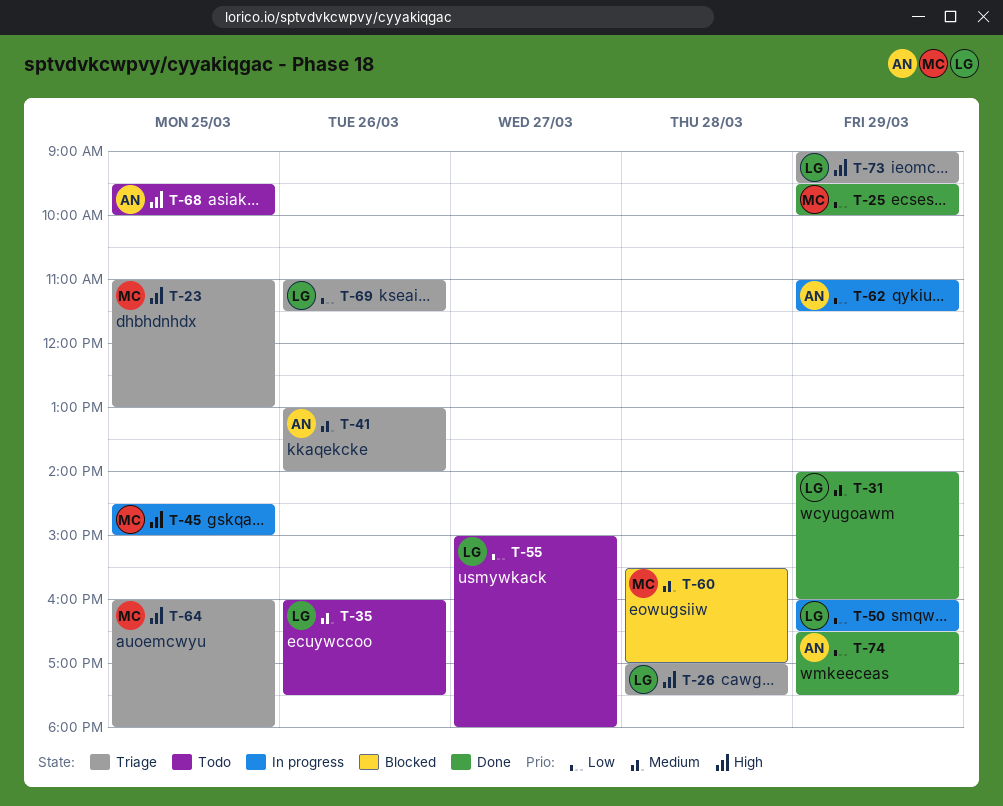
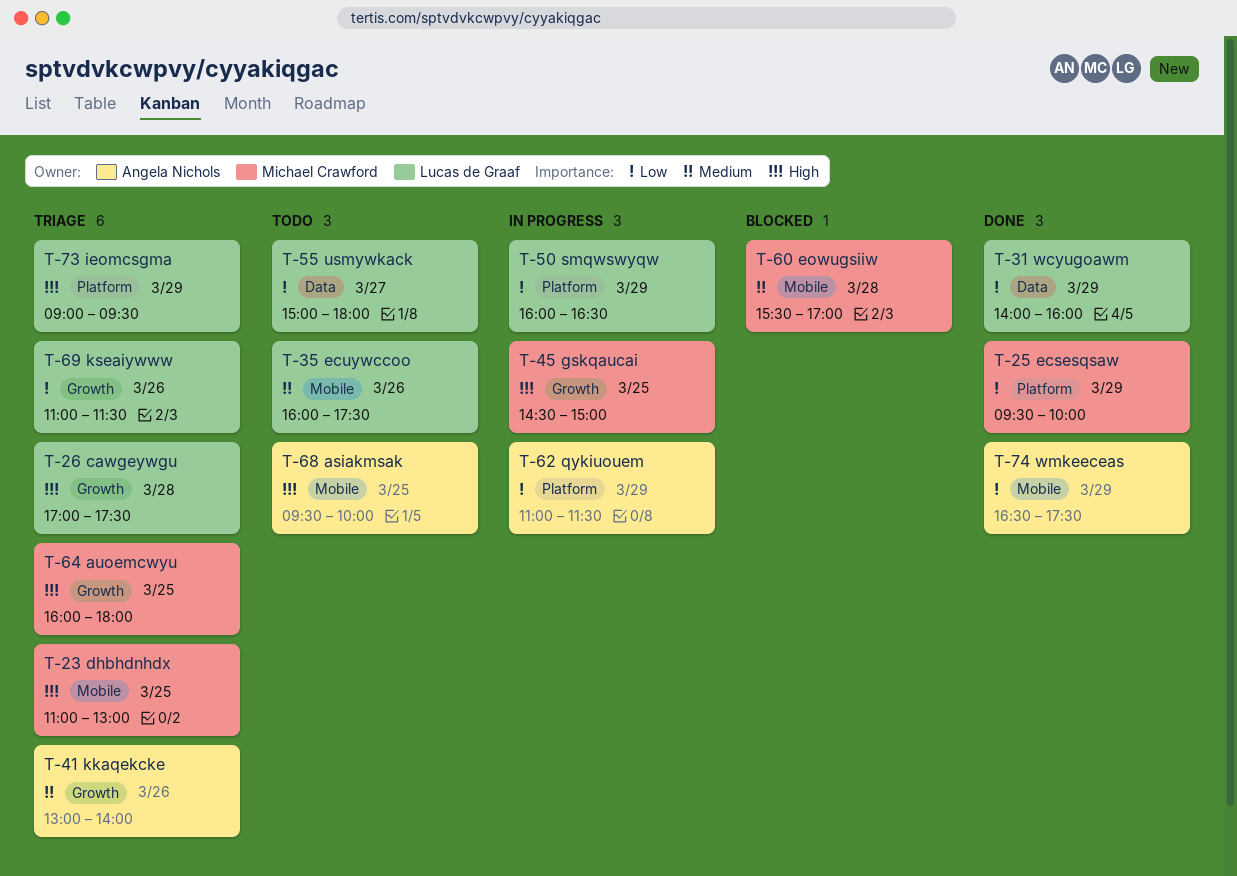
T-31, priority: Medium -> Low

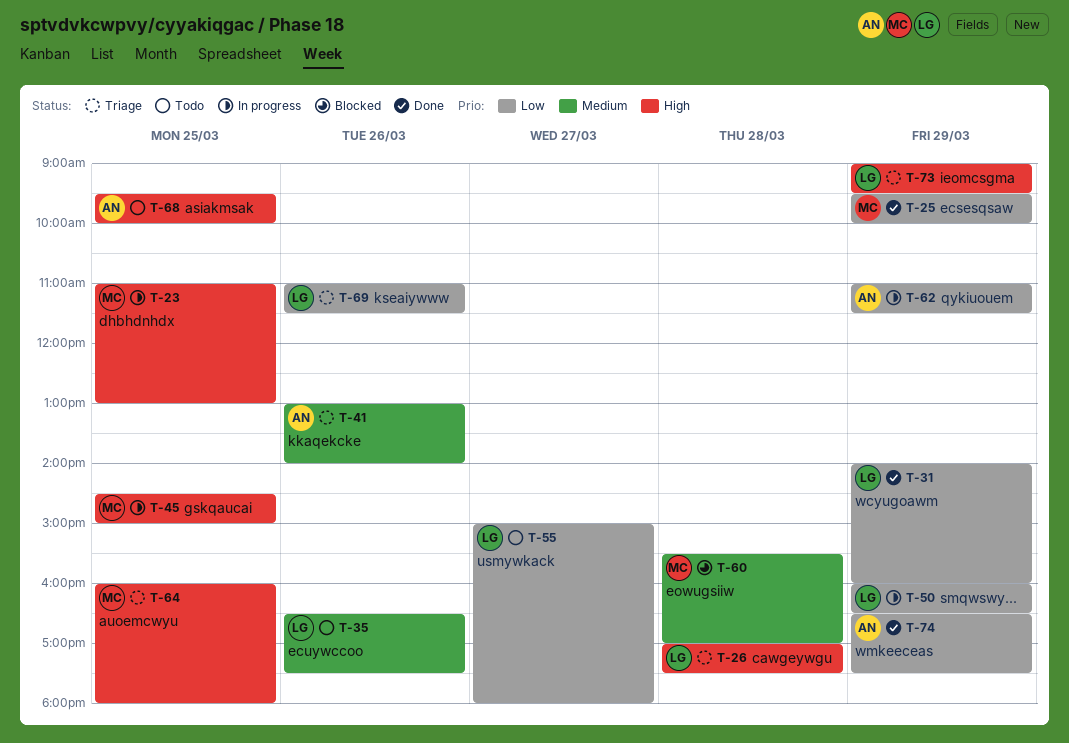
T-23, status: Triage -> In progress
T-35, begins: 16:00 -> 16:30

